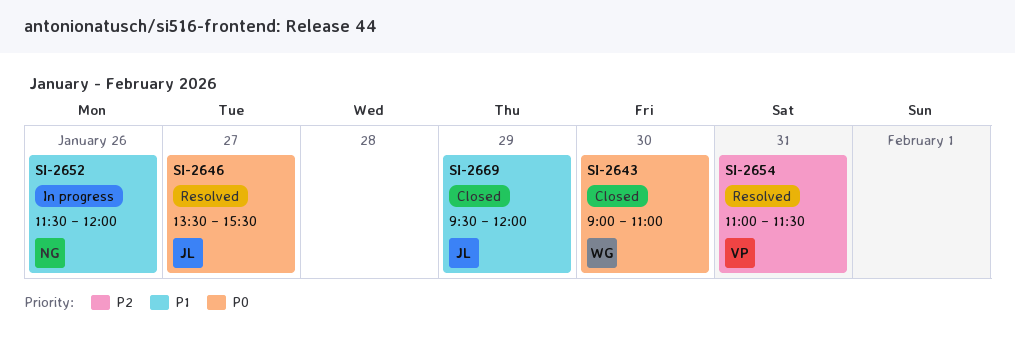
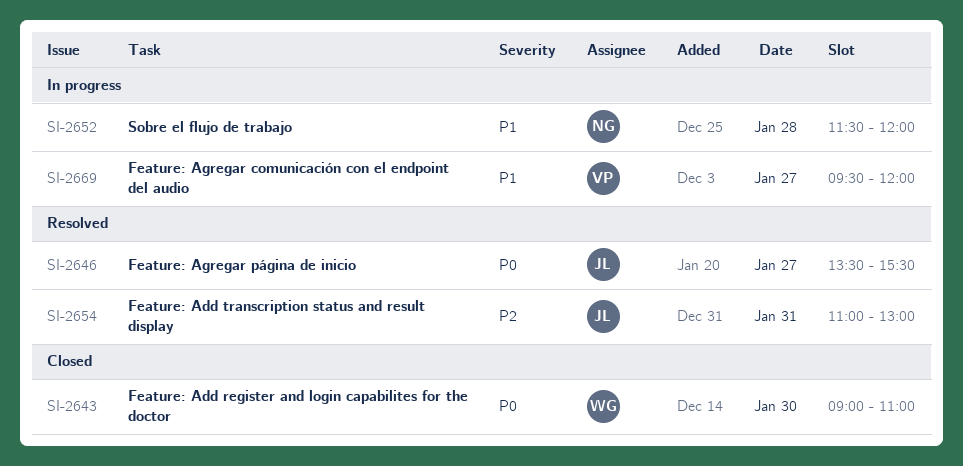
SI-2652, day: Jan 26 -> Jan 28
SI-2654, owner: VP -> JL
SI-2654, ends: 11:30 -> 13:00
SI-2669, status: Closed -> In progress
SI-2669, owner: JL -> VP
SI-2669, day: Jan 29 -> Jan 27

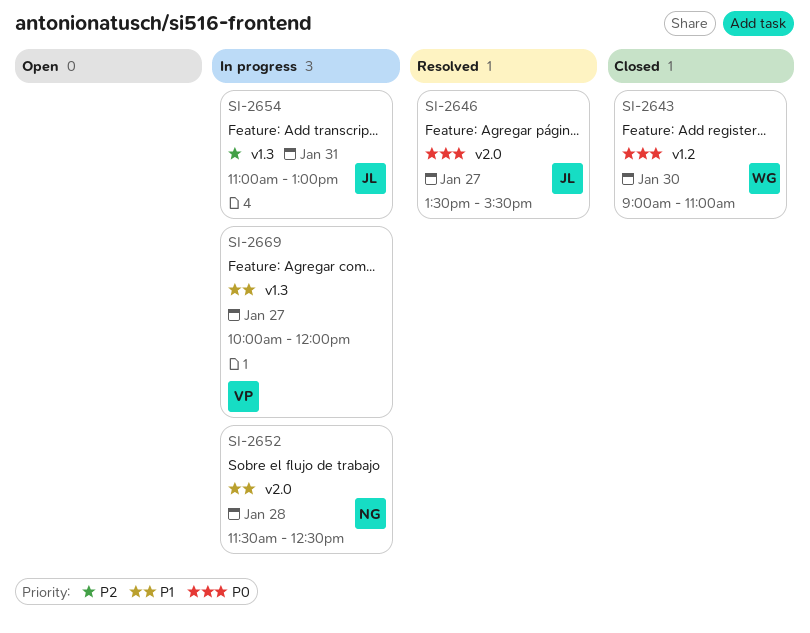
SI-2652, ends: 12:00 -> 12:30
SI-2654, status: Resolved -> In progress
SI-2669, begins: 09:30 -> 10:00

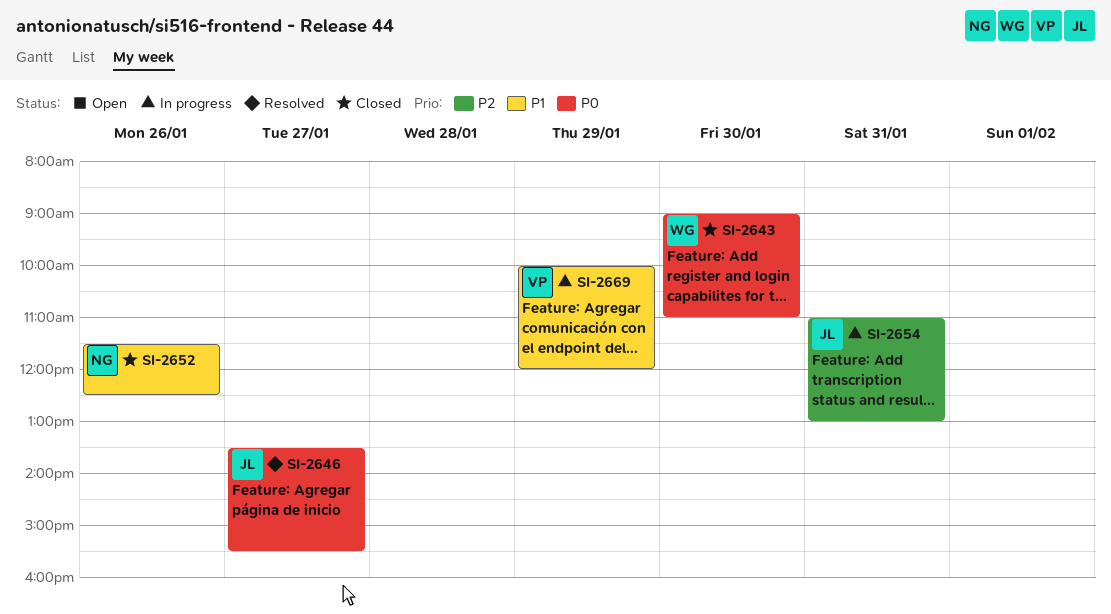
SI-2652, status: In progress -> Closed
SI-2652, day: Jan 28 -> Jan 26
SI-2669, day: Jan 27 -> Jan 29

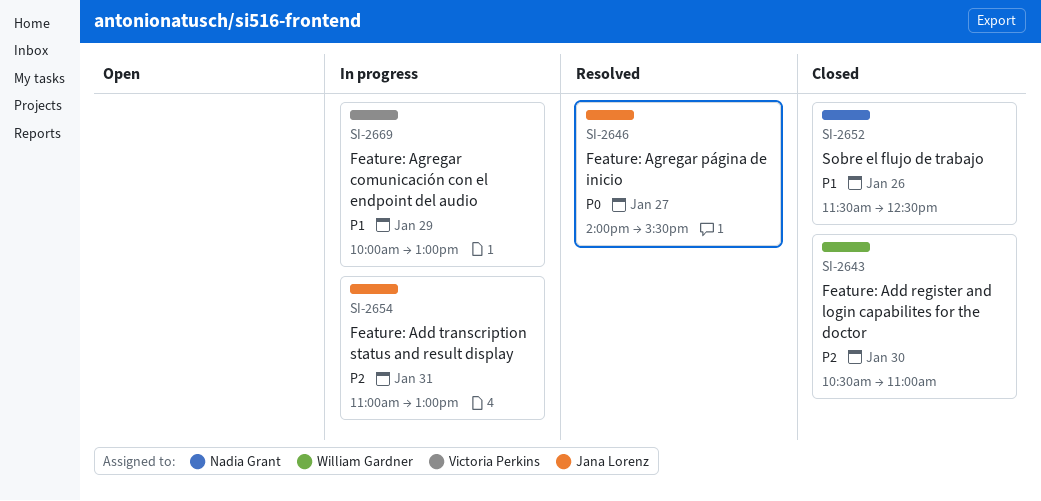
SI-2643, priority: P0 -> P2
SI-2643, begins: 09:00 -> 10:30
SI-2646, begins: 13:30 -> 14:00
SI-2669, ends: 12:00 -> 13:00

